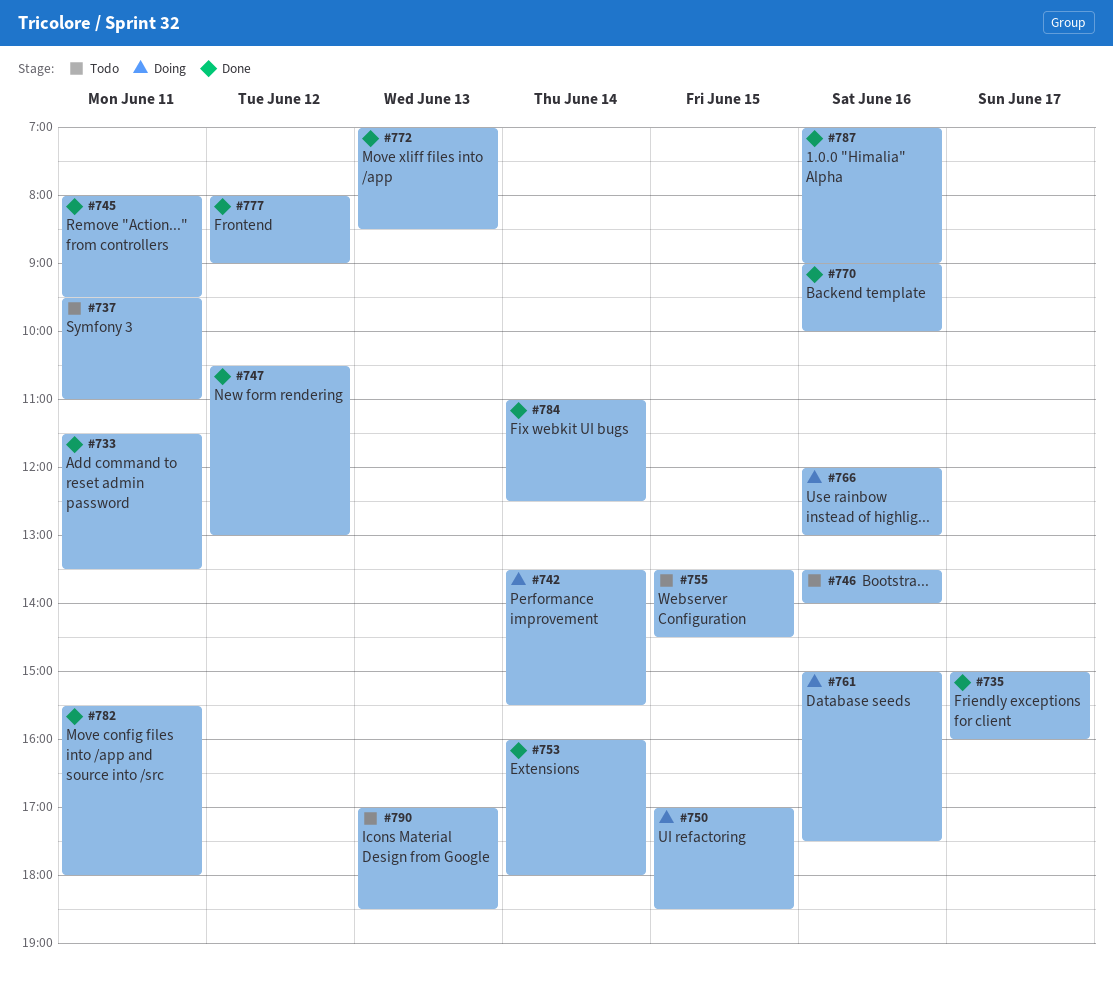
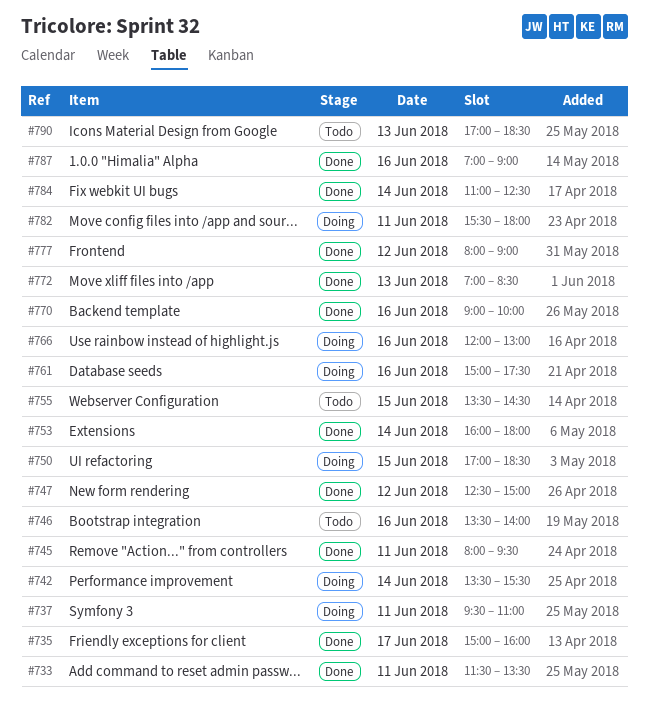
#737, status: Todo -> Doing
#747, begins: 10:30 -> 12:30
#747, ends: 13:00 -> 15:00
#782, status: Done -> Doing

